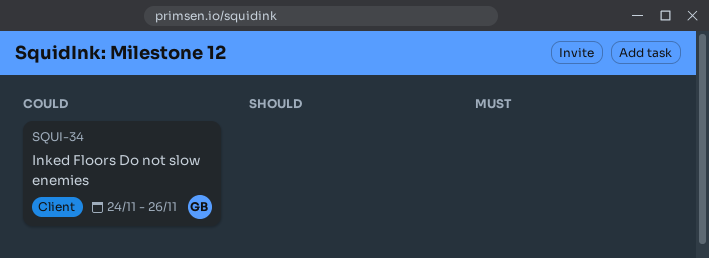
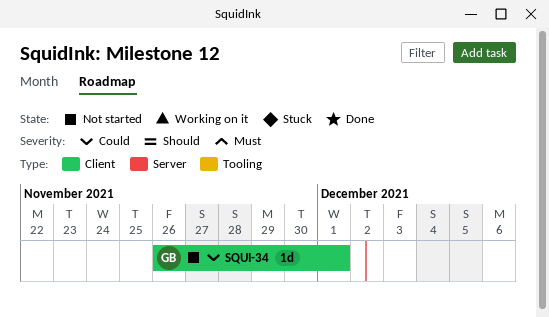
SQUI-34, start: Nov 24 -> Nov 26
SQUI-34, due: Nov 26 -> Dec 1

